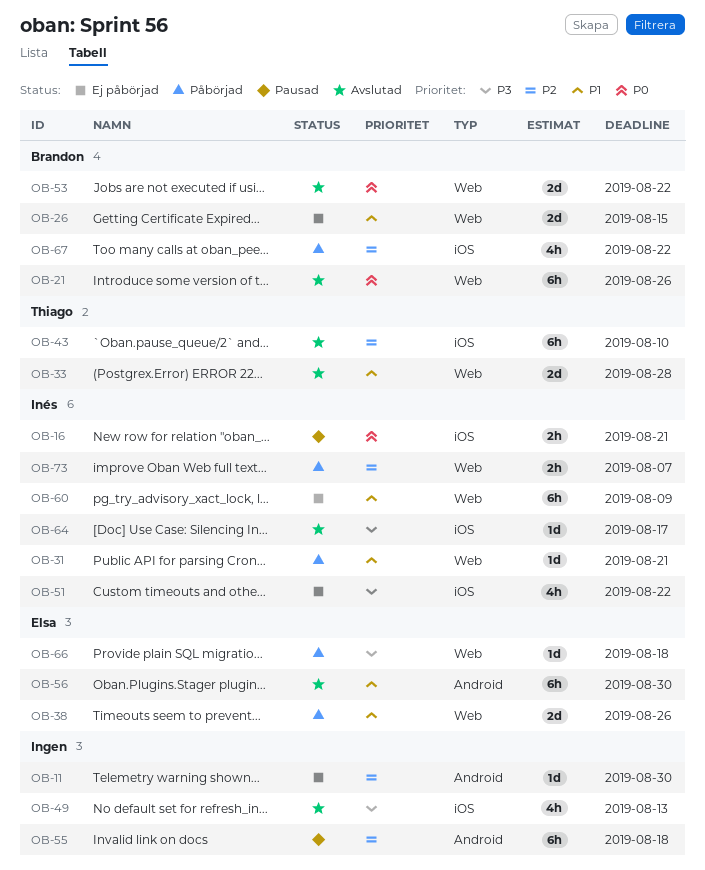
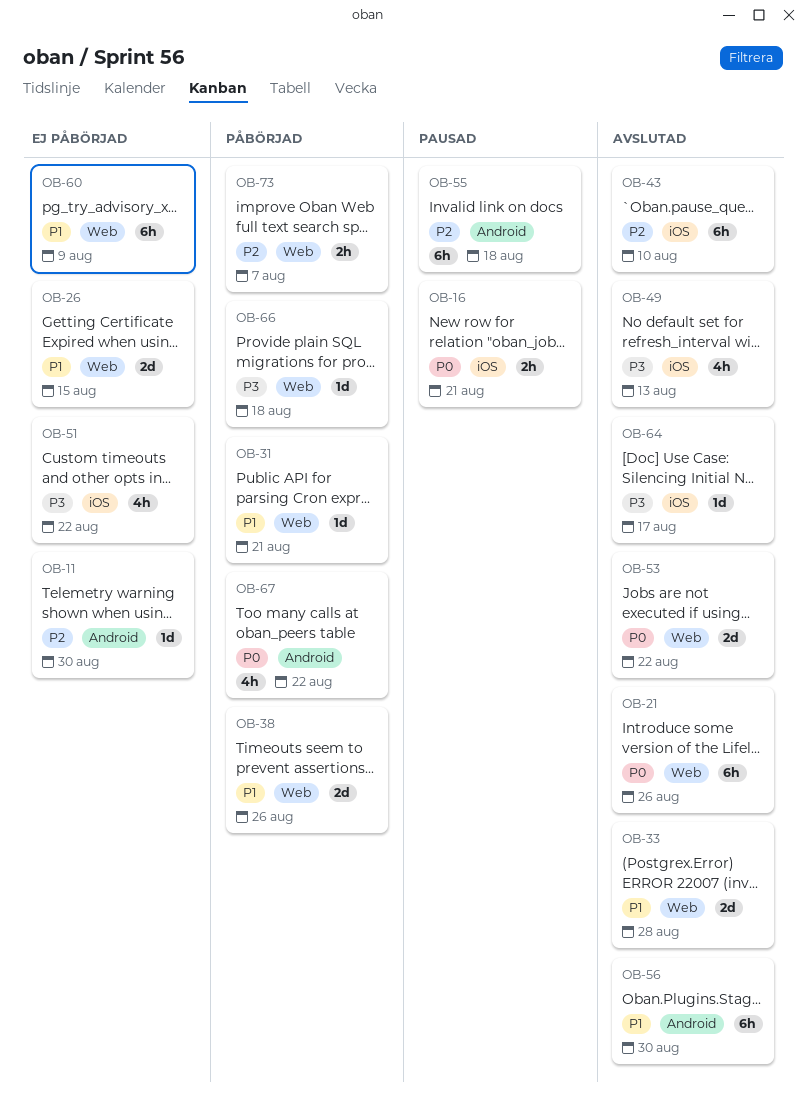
OB-67, priority: P2 -> P0
OB-67, label: iOS -> Android

